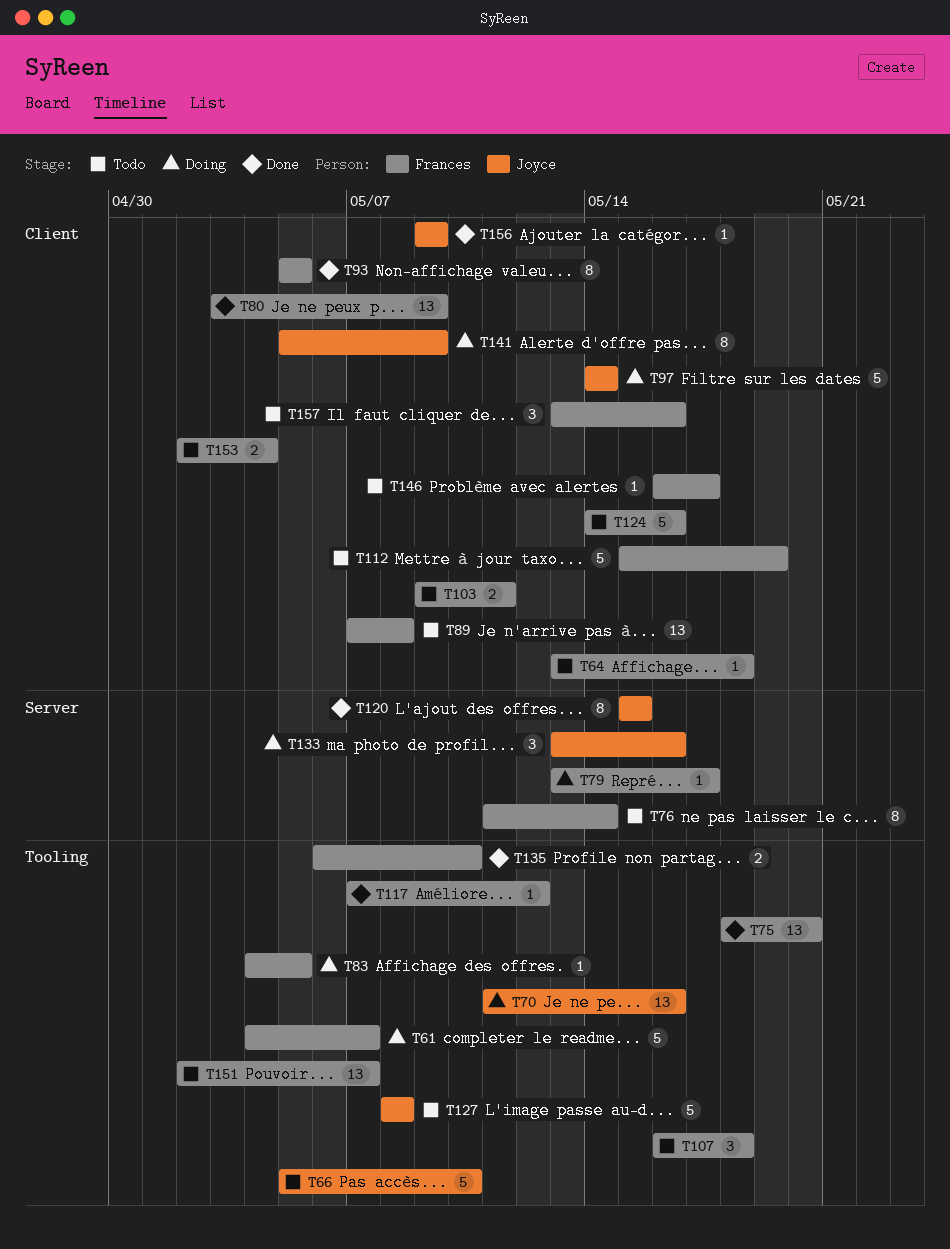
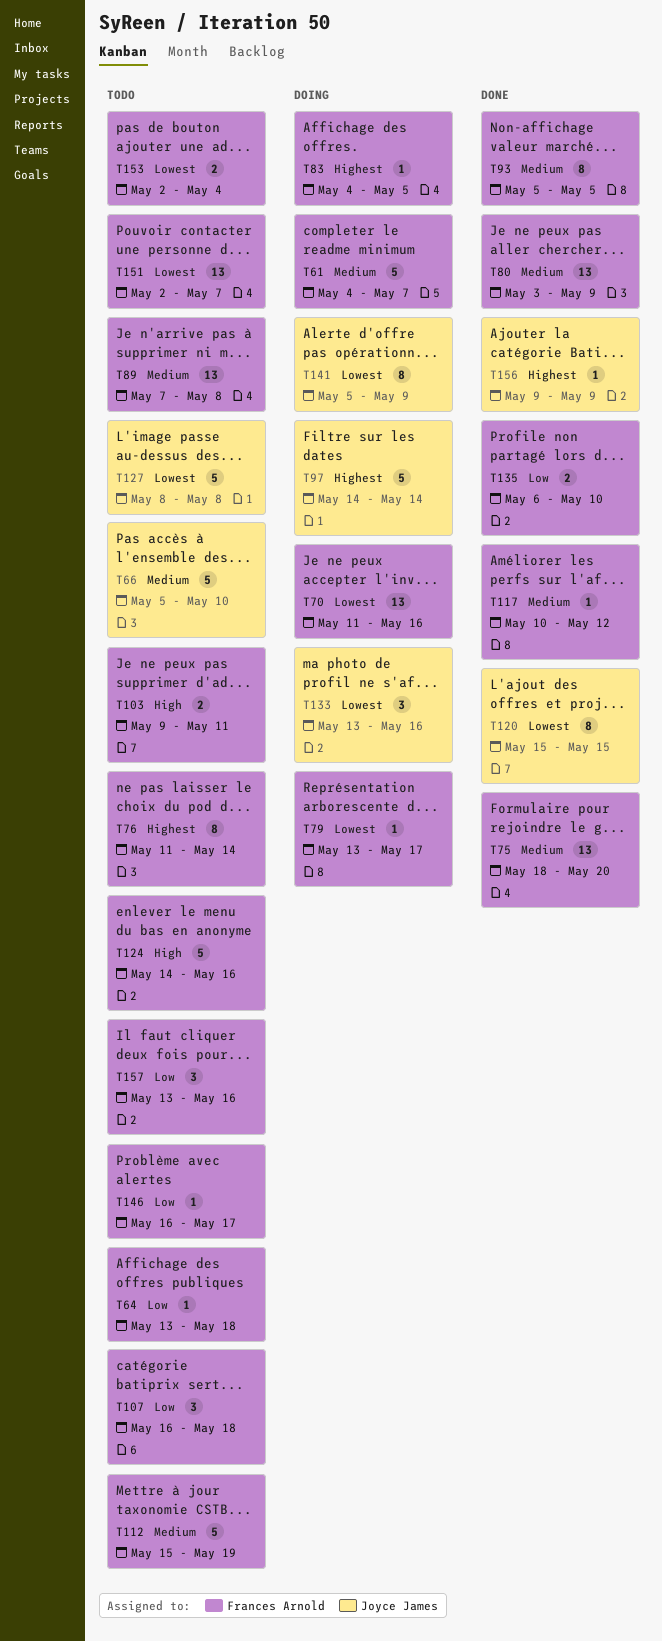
T70, owner: Joyce James -> Frances Arnold
T117, start: May 7 -> May 10

